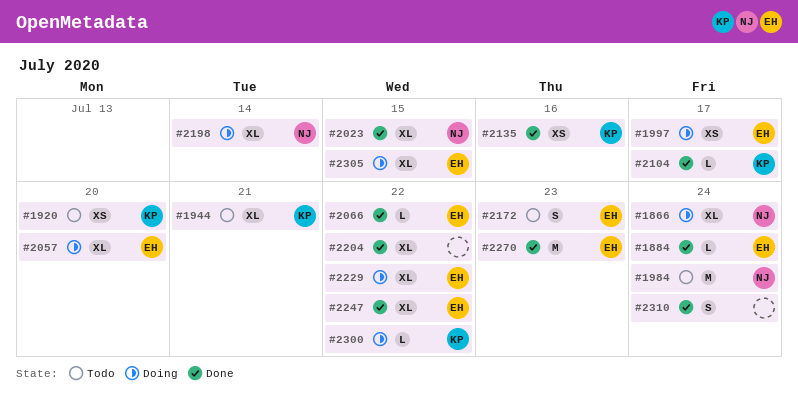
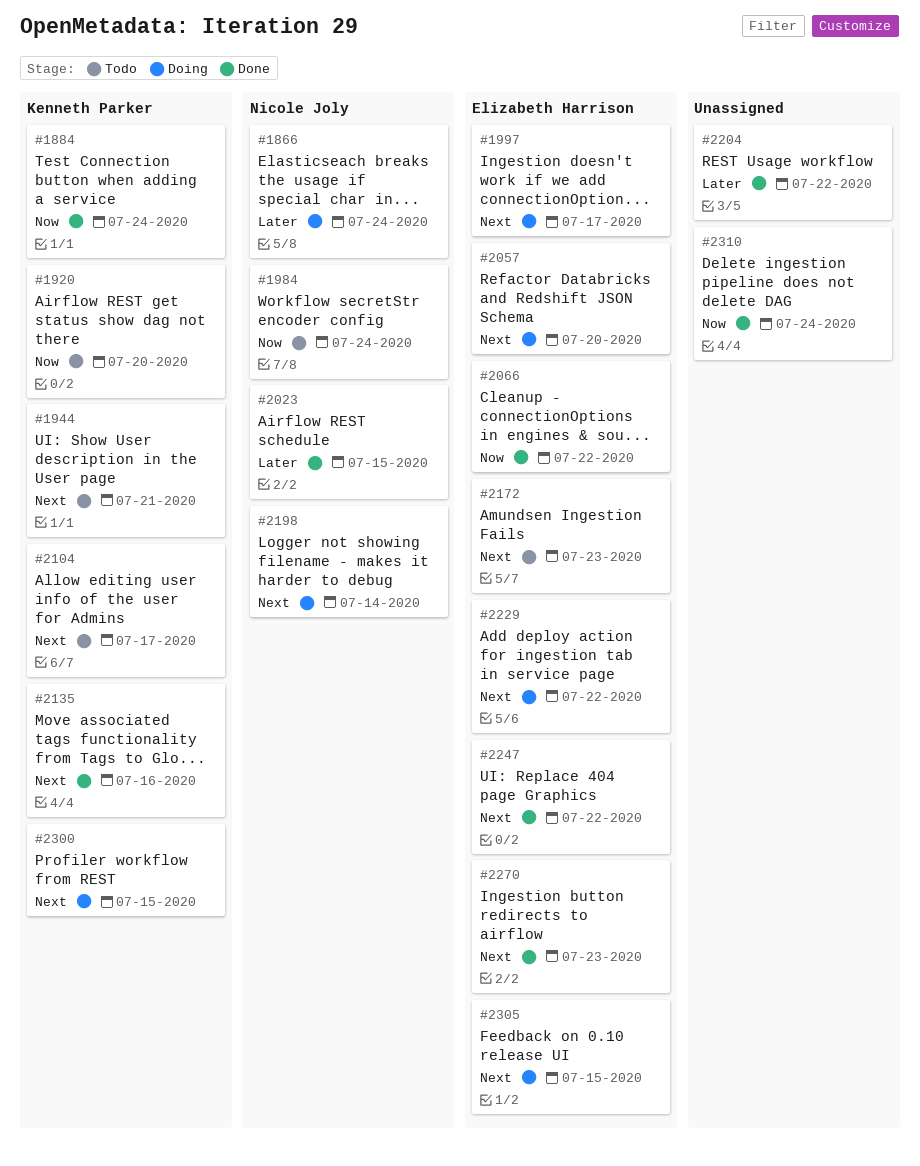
#1884, owner: Elizabeth Harrison -> Kenneth Parker
#2104, status: Done -> Todo
#2300, due: Jul 22 -> Jul 15

